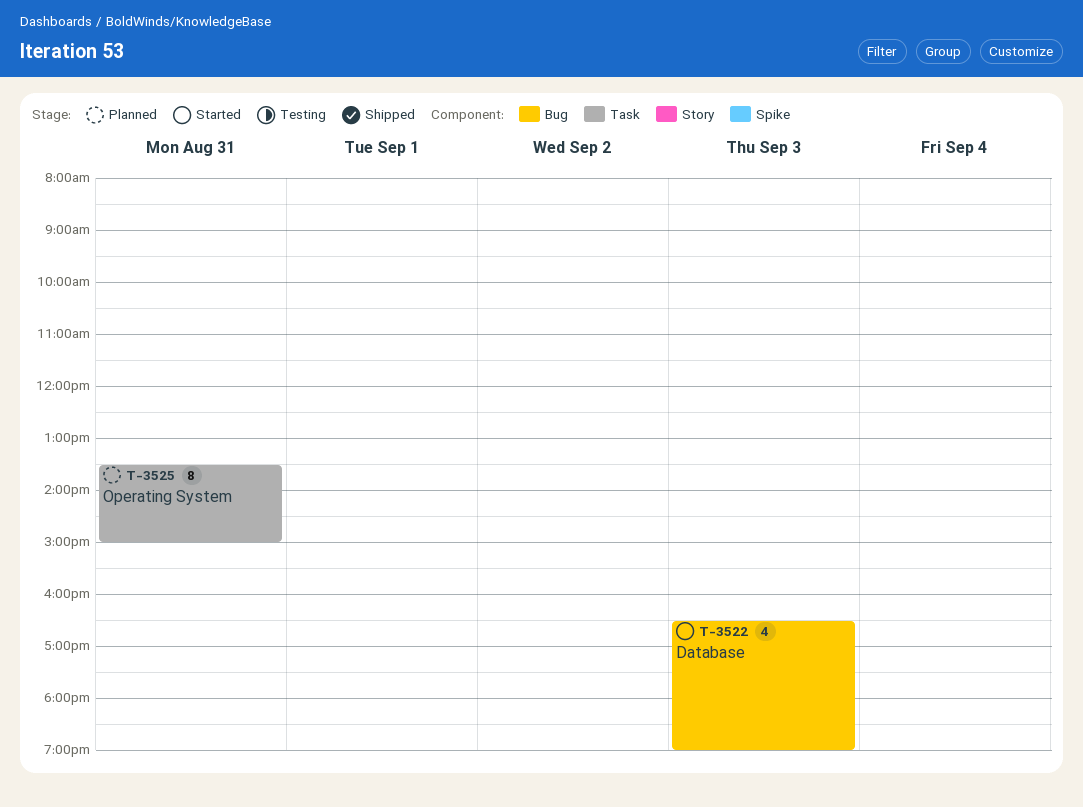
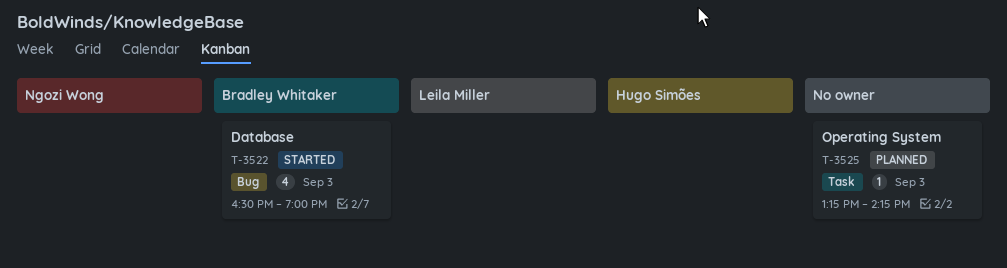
T-3525, estimate: 8 -> 1
T-3525, day: Aug 31 -> Sep 3
T-3525, begins: 13:30 -> 13:15
T-3525, ends: 15:00 -> 14:15

